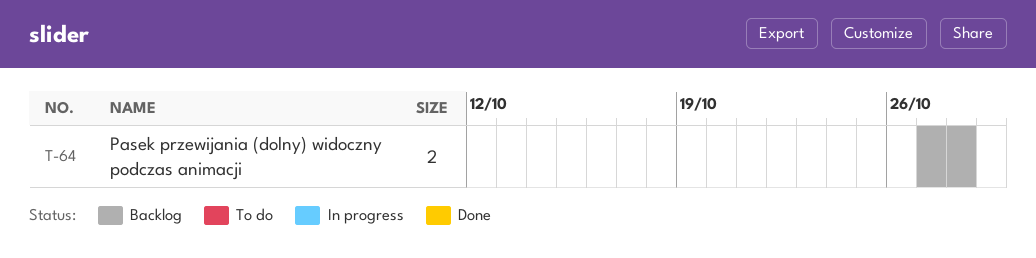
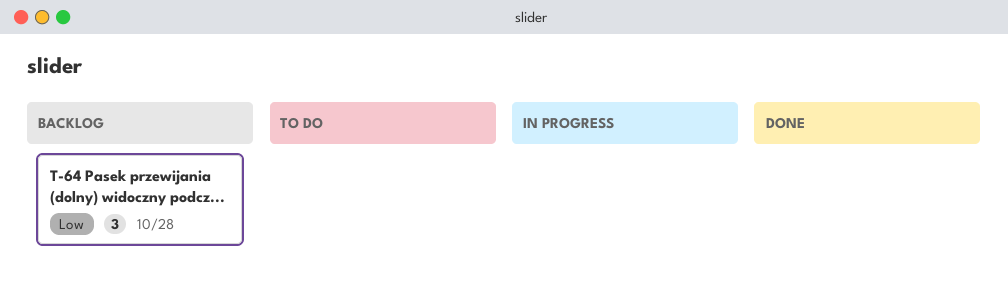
T-64, estimate: 2 -> 3

